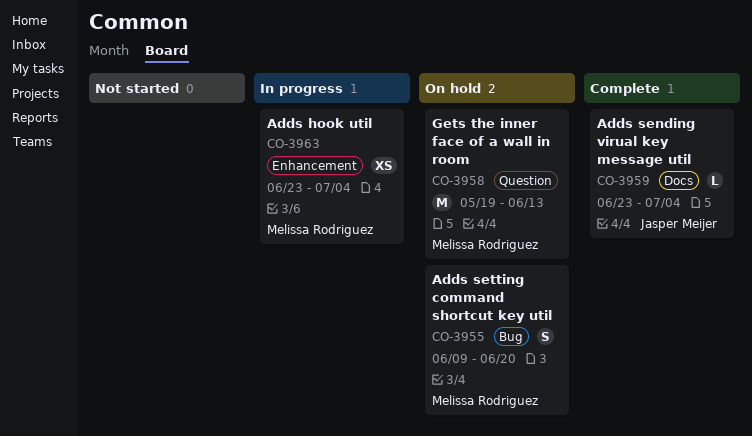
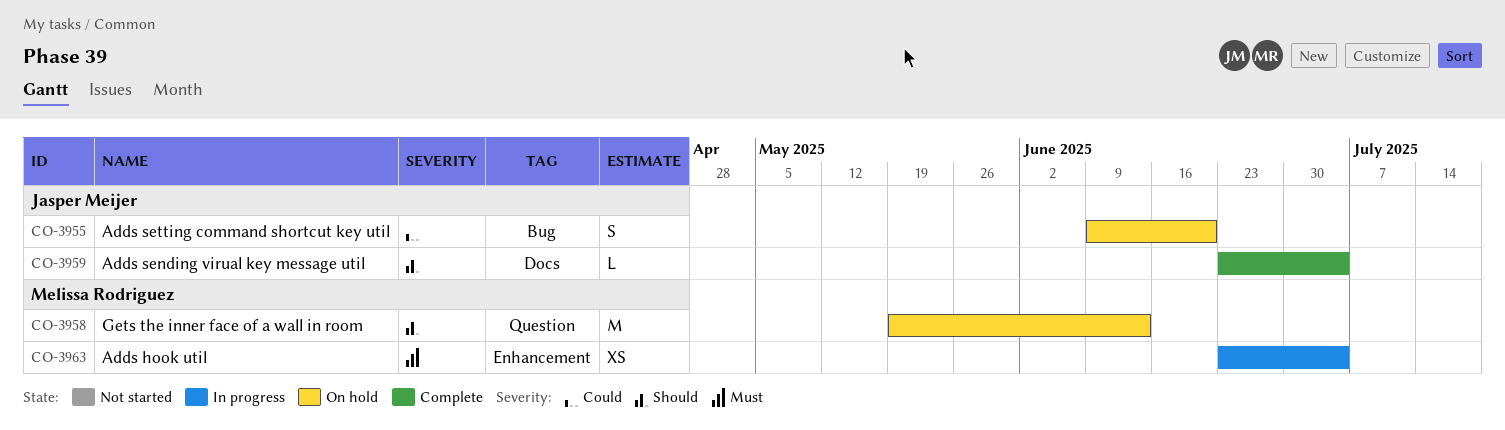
CO-3955, owner: Melissa Rodriguez -> Jasper Meijer

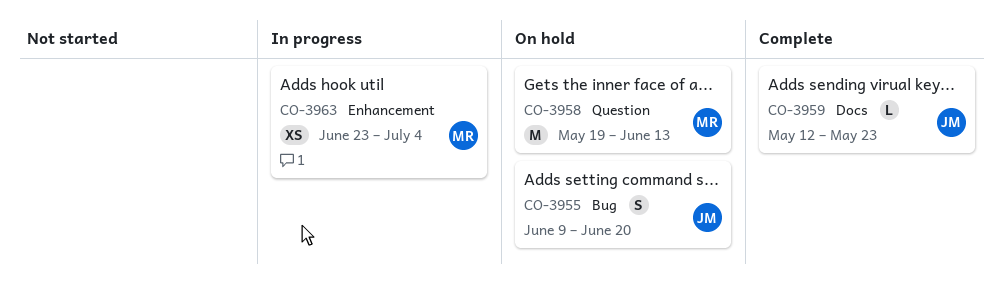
CO-3959, start: Jun 23 -> May 12
CO-3959, due: Jul 4 -> May 23

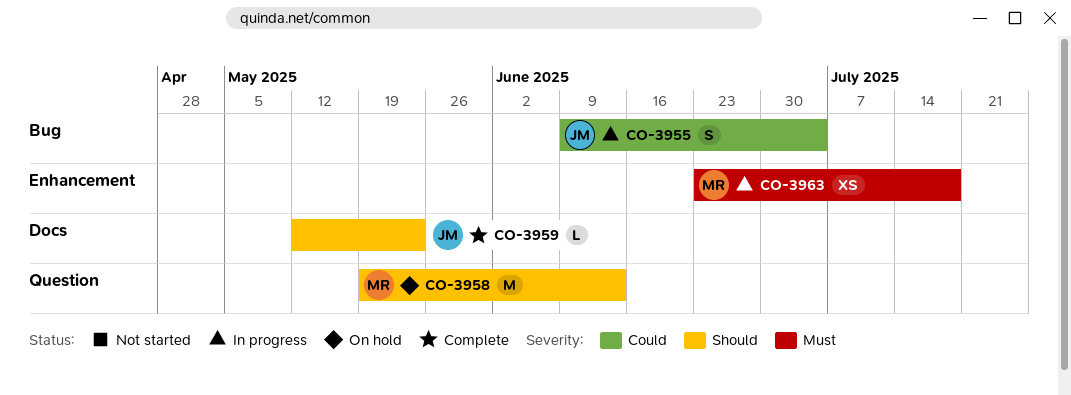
CO-3955, status: On hold -> In progress
CO-3955, due: Jun 20 -> Jul 4
CO-3963, due: Jul 4 -> Jul 18

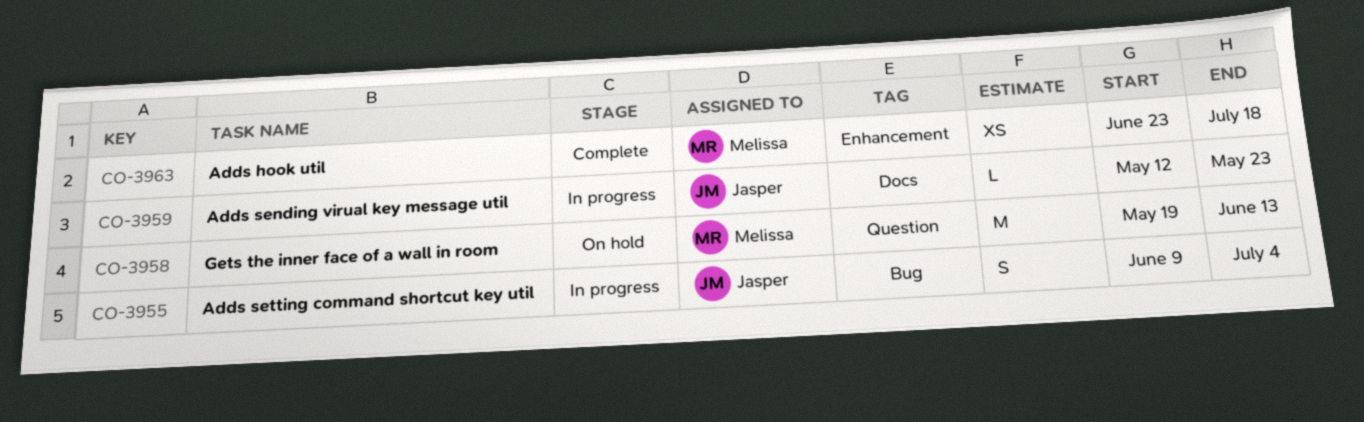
CO-3959, status: Complete -> In progress
CO-3963, status: In progress -> Complete

